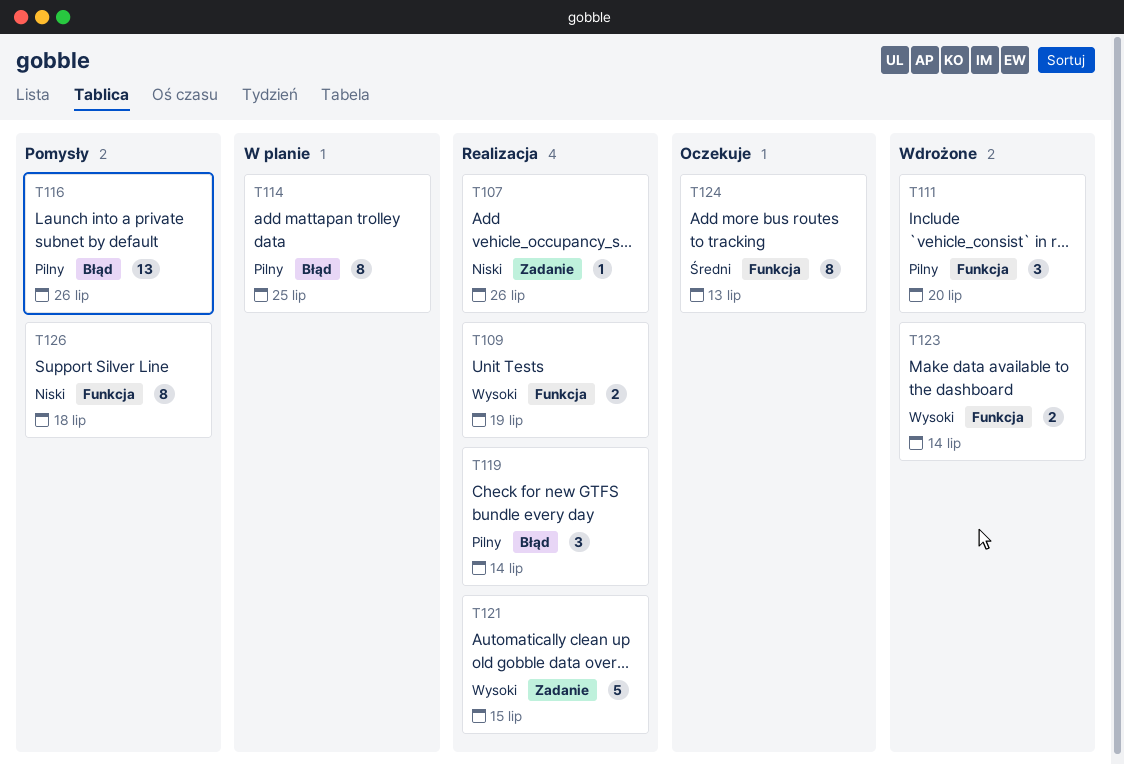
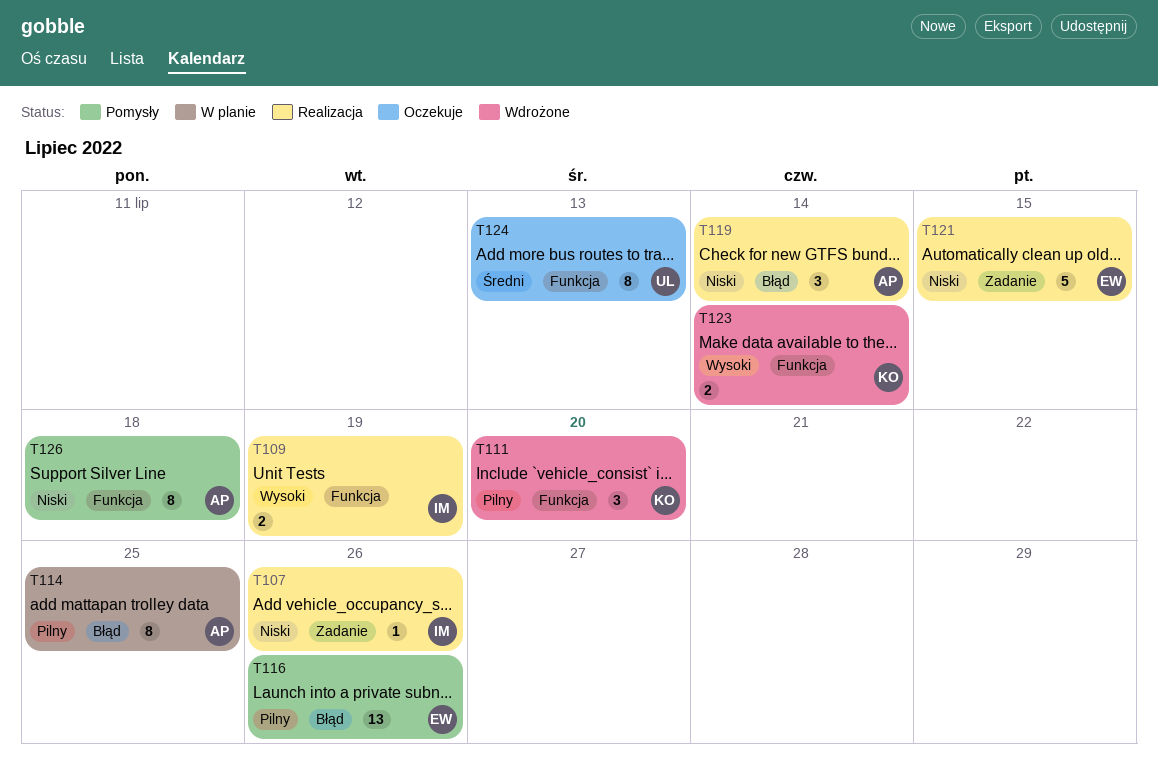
T119, priority: Pilny -> Niski
T121, priority: Wysoki -> Niski

